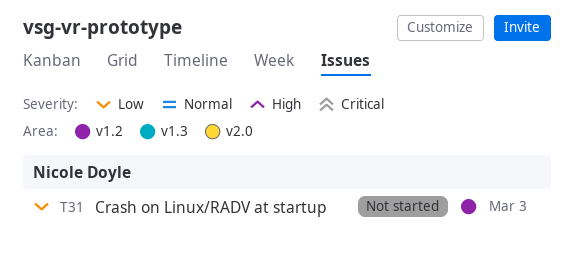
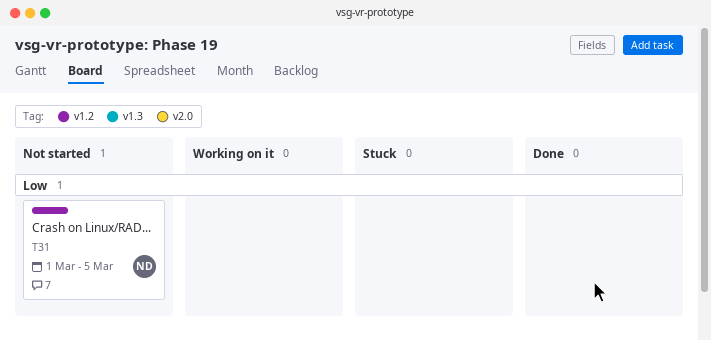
T31, due: Mar 3 -> Mar 5

